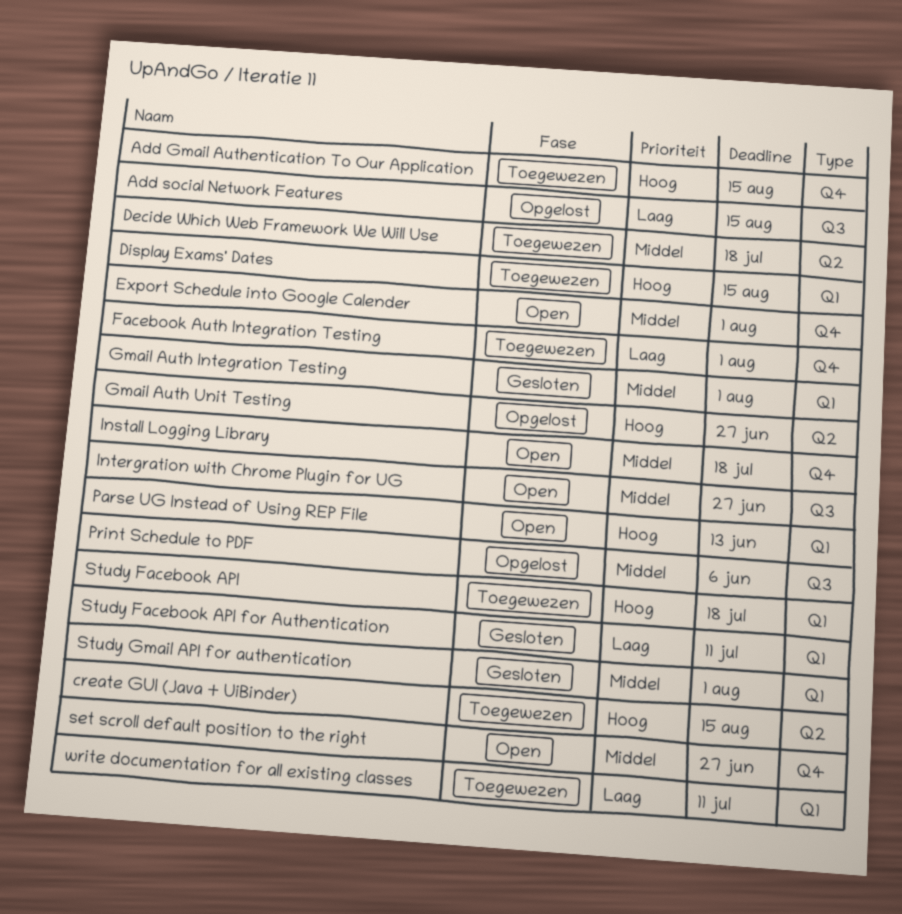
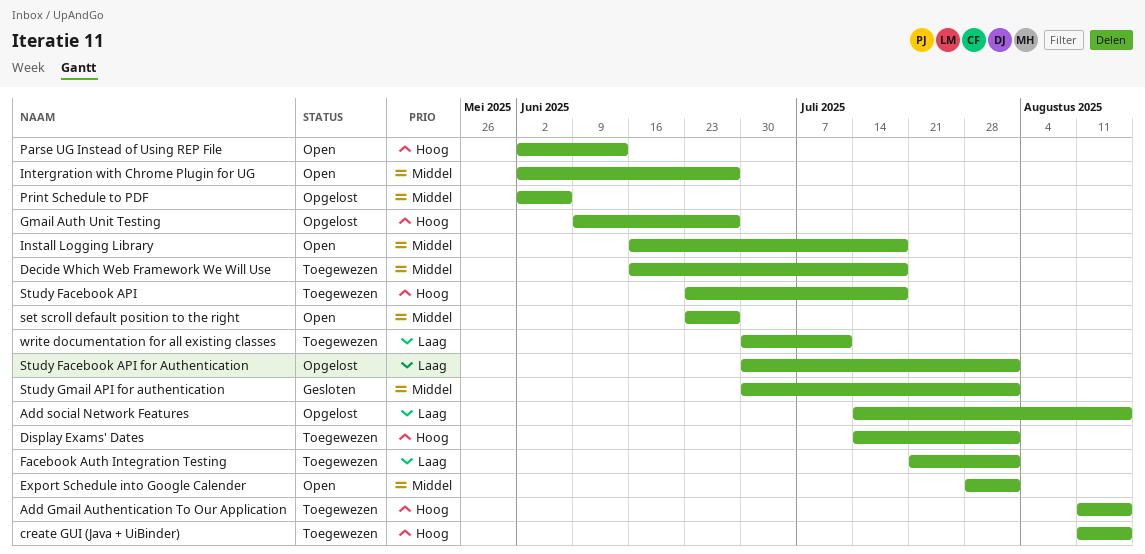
Display Exams' Dates, due: Aug 15 -> Aug 1
Gmail Auth Integration Testing: present -> none
Study Facebook API for Authentication, status: Gesloten -> Opgelost
Study Facebook API for Authentication, due: Jul 11 -> Aug 1

